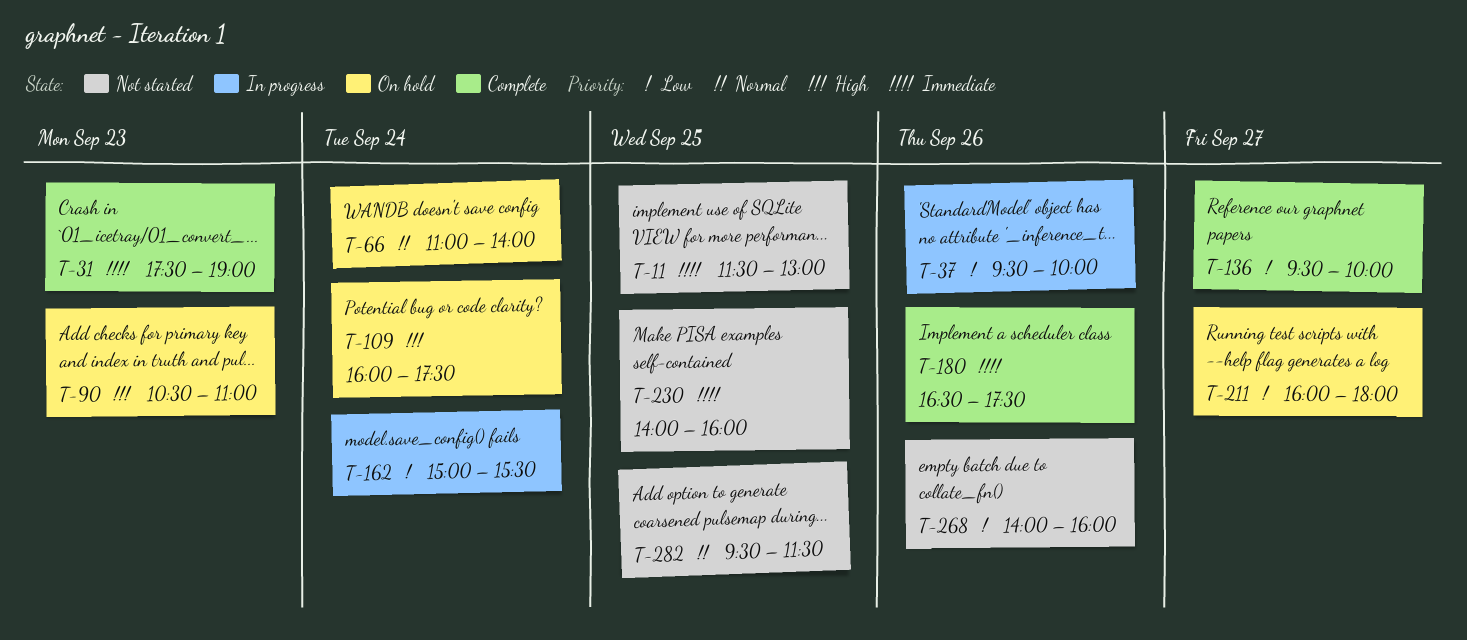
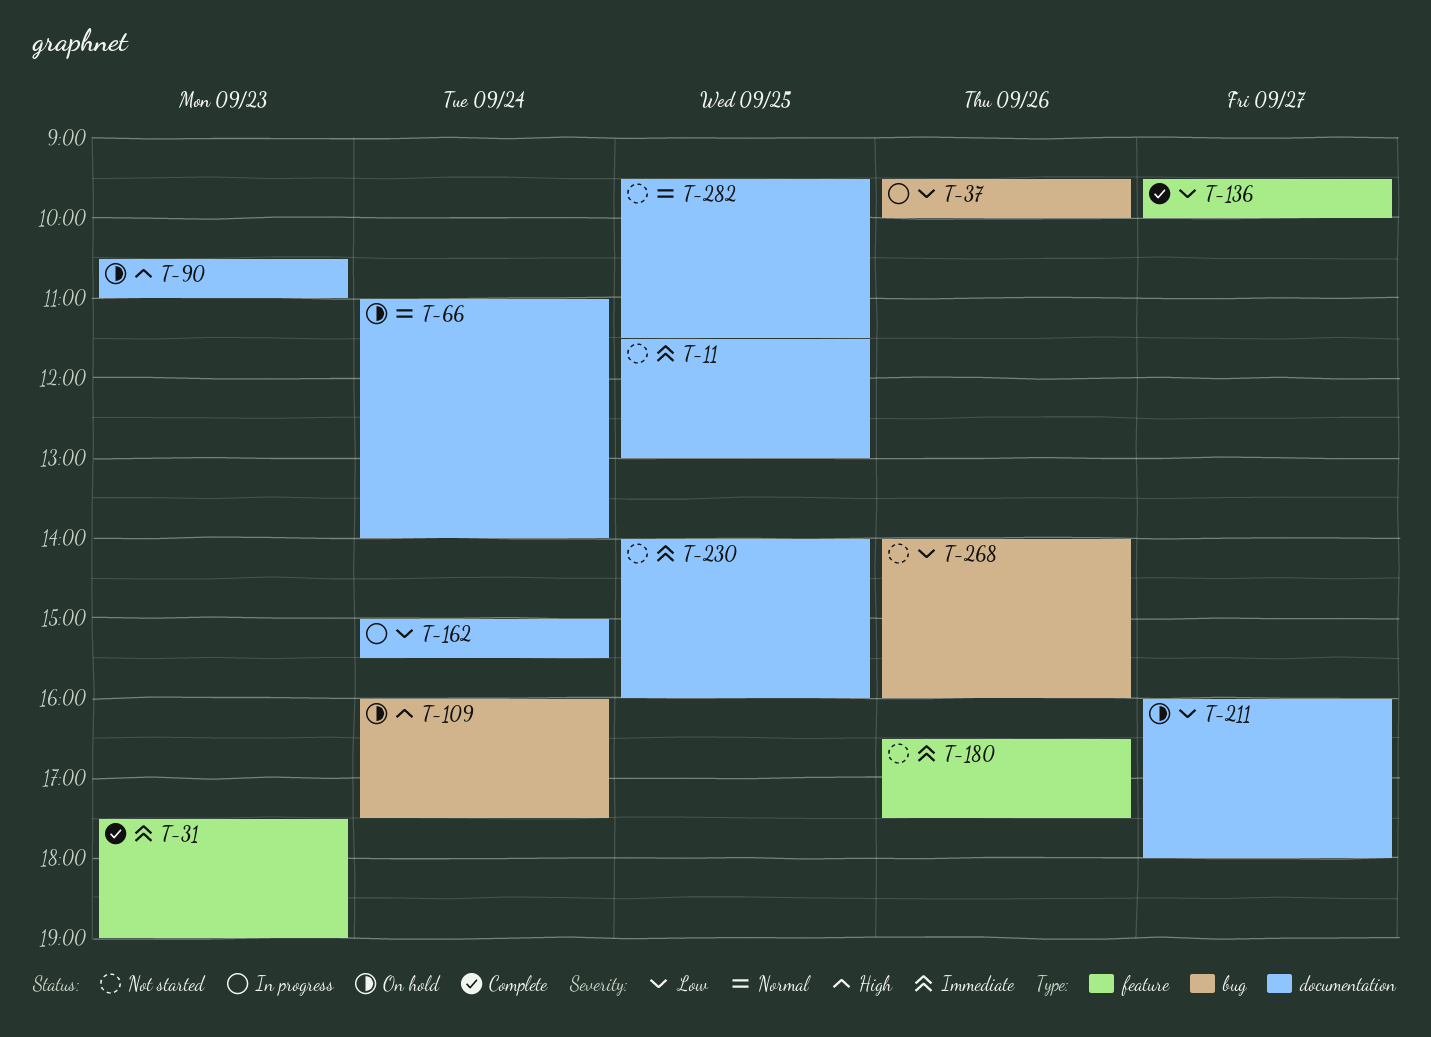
T-180, status: Complete -> Not started

